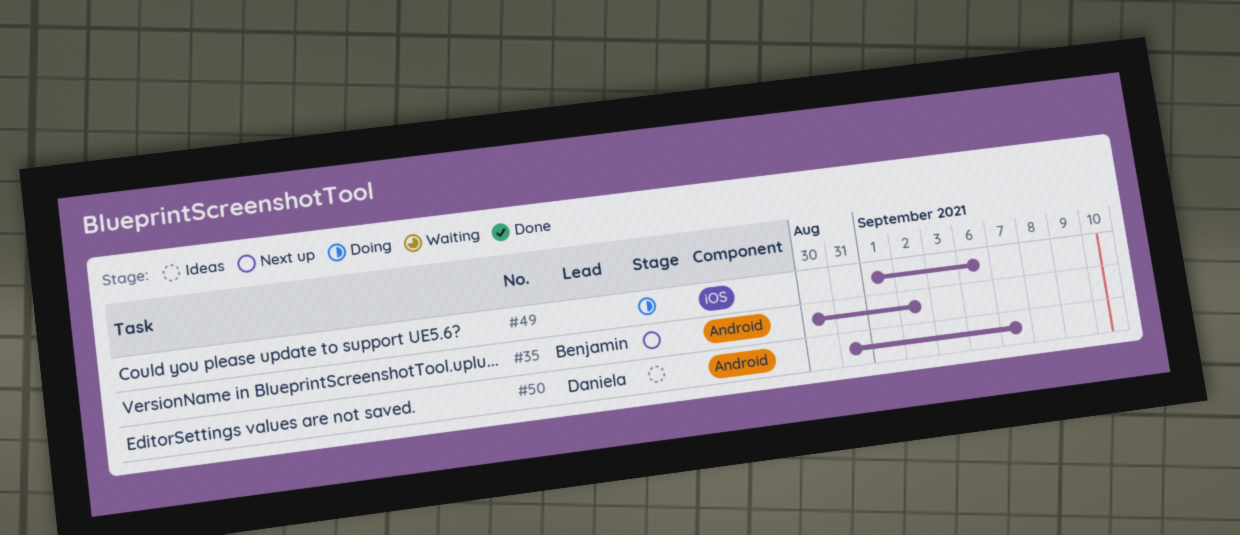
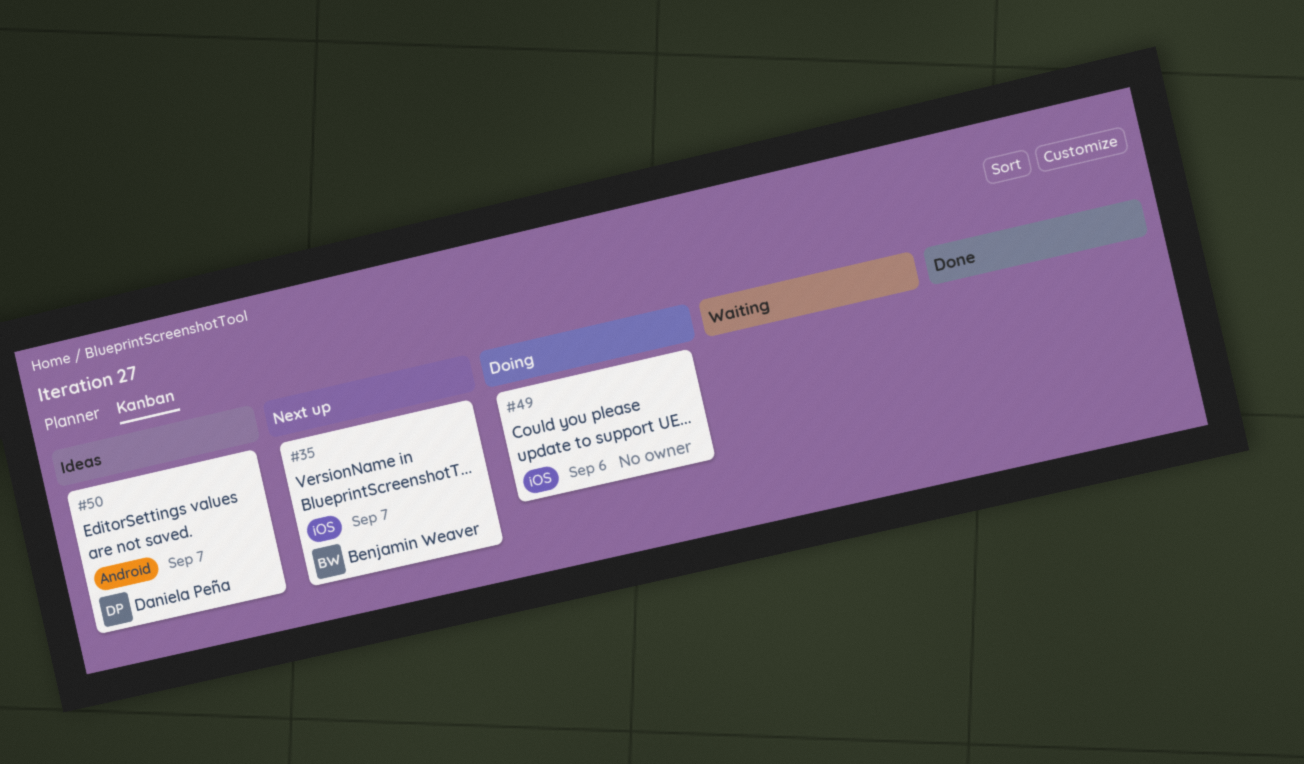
#35, label: Android -> iOS
#35, due: Sep 2 -> Sep 7

